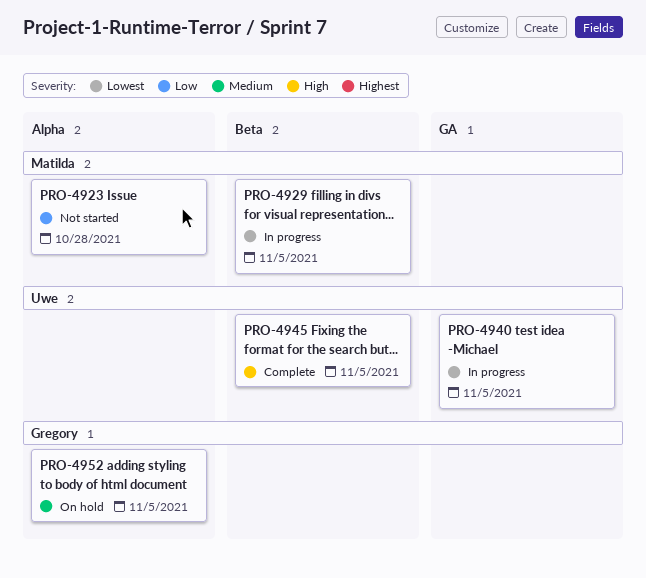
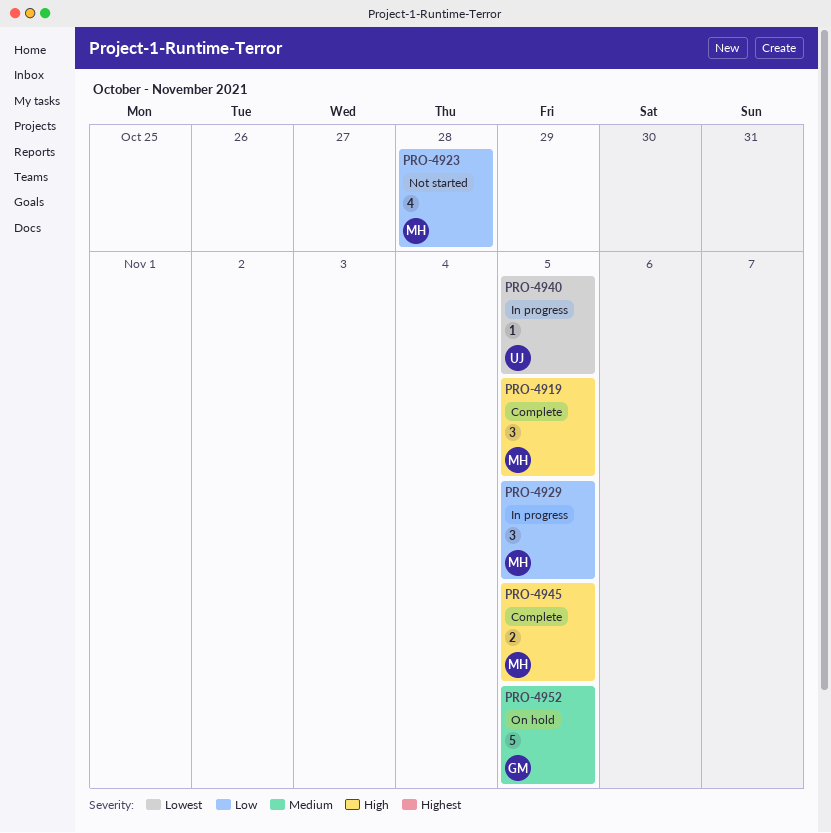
PRO-4919: none -> present
PRO-4929, priority: Lowest -> Low
PRO-4945, owner: Uwe -> Matilda

